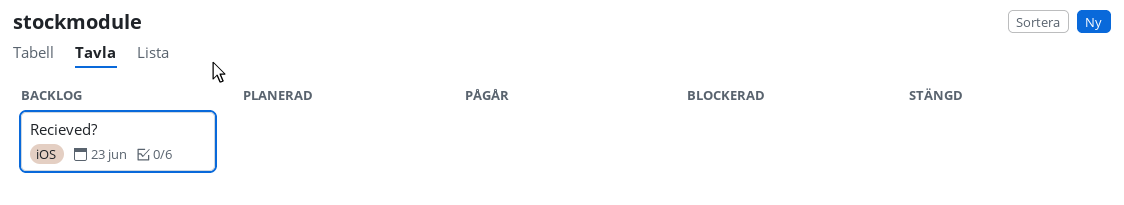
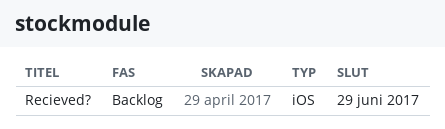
Recieved?, due: Jun 23 -> Jun 29

